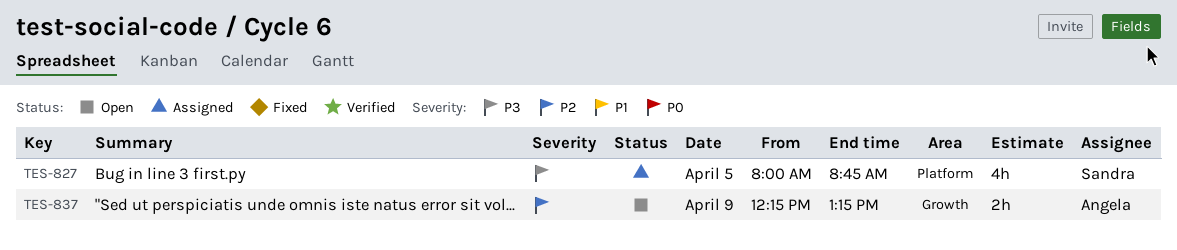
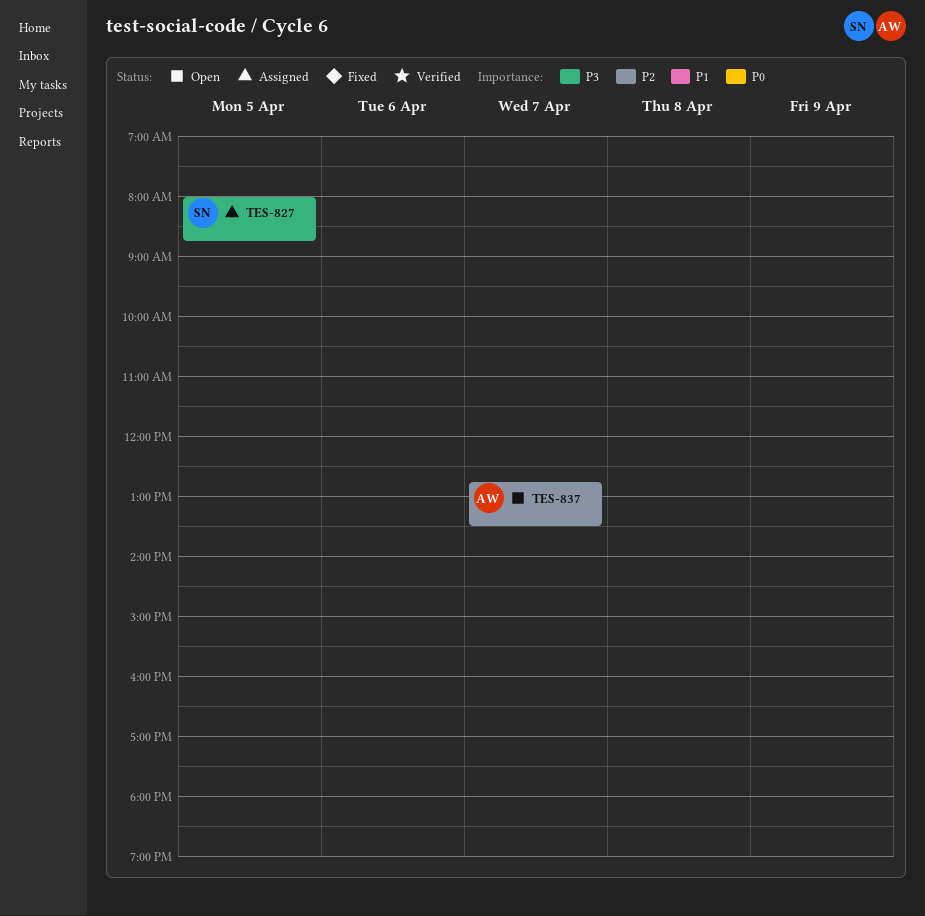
TES-837, day: Apr 9 -> Apr 7
TES-837, begins: 12:15 -> 12:45
TES-837, ends: 13:15 -> 13:30

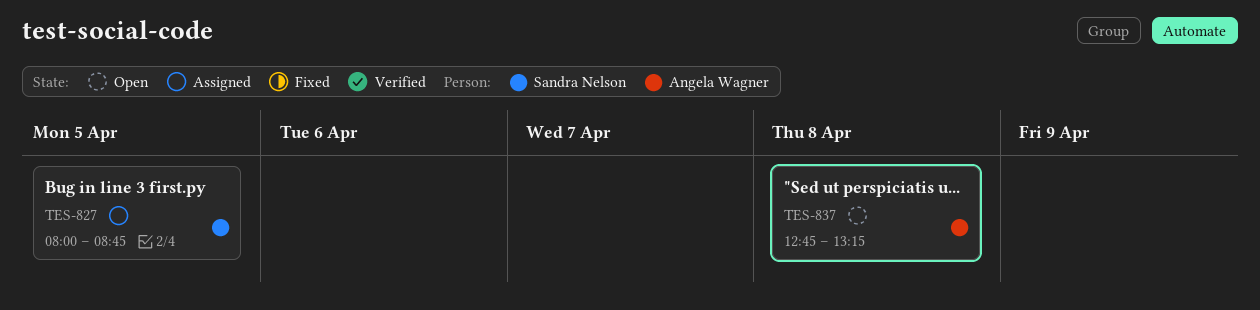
TES-837, day: Apr 7 -> Apr 8
TES-837, ends: 13:30 -> 13:15

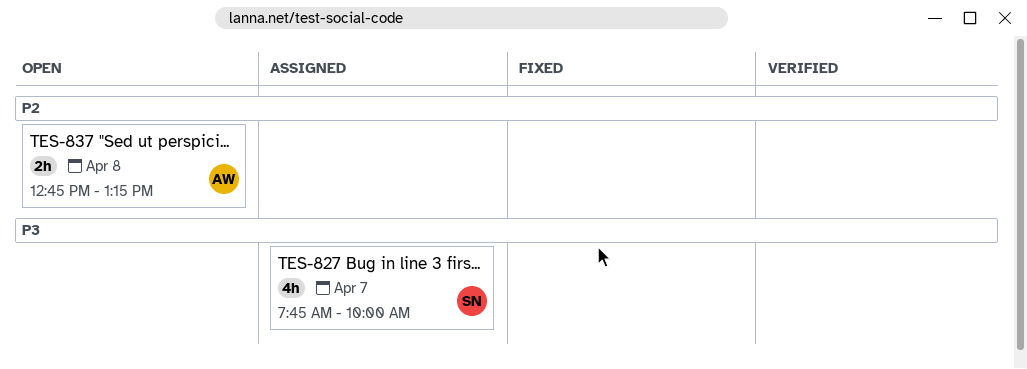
TES-827, day: Apr 5 -> Apr 7
TES-827, begins: 08:00 -> 07:45
TES-827, ends: 08:45 -> 10:00

